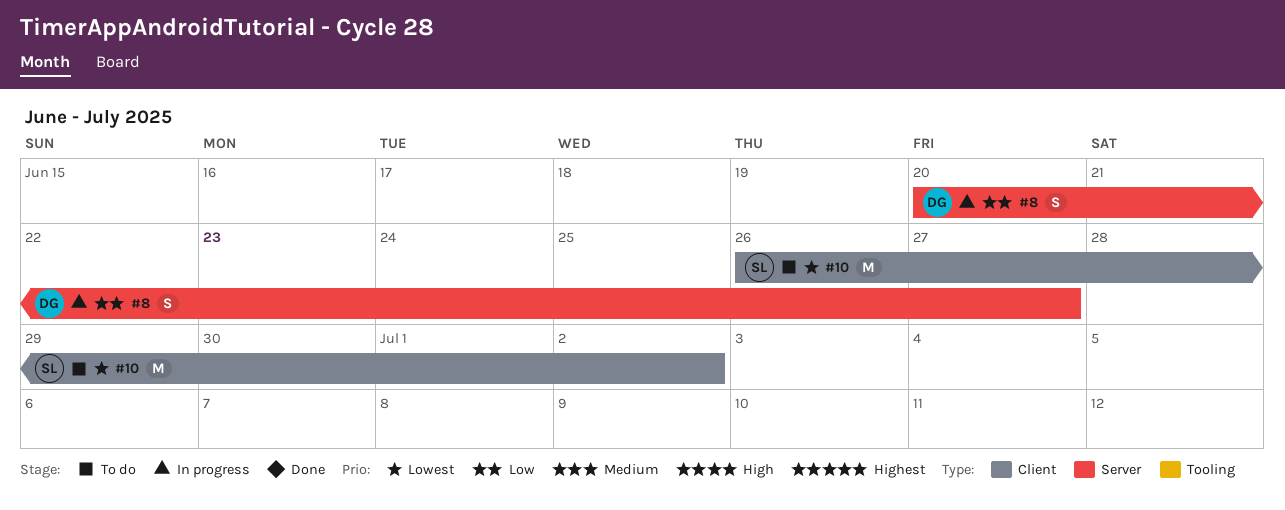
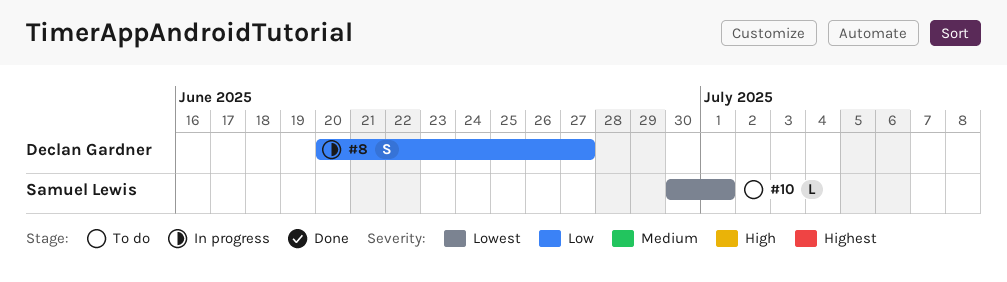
#10, estimate: M -> L
#10, start: Jun 26 -> Jun 30
#10, due: Jul 2 -> Jul 1

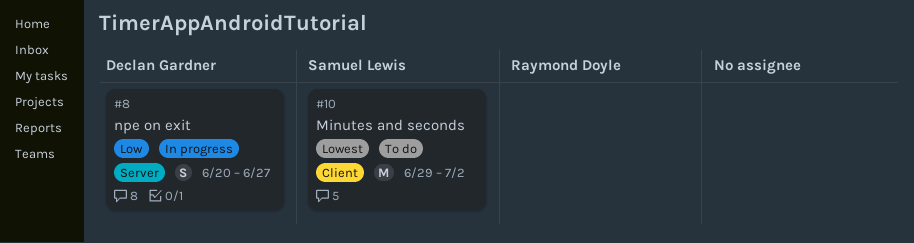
#10, estimate: L -> M
#10, start: Jun 30 -> Jun 29
#10, due: Jul 1 -> Jul 2

